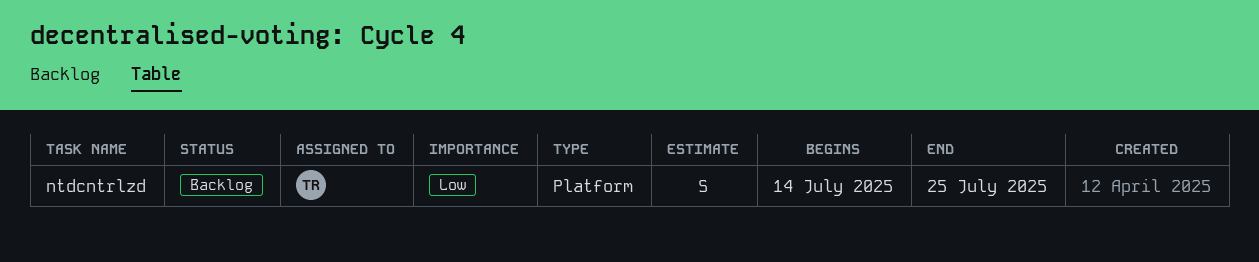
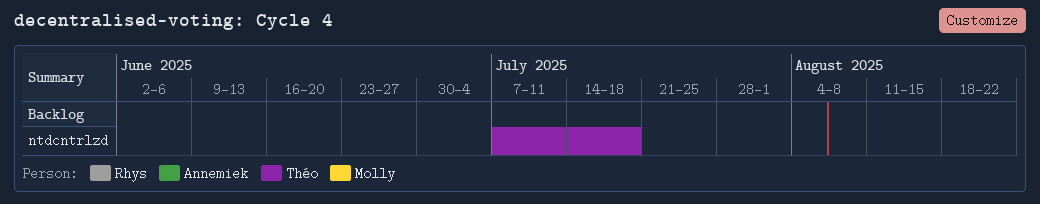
ntdcntrlzd, start: Jul 14 -> Jul 7
ntdcntrlzd, due: Jul 25 -> Jul 18

